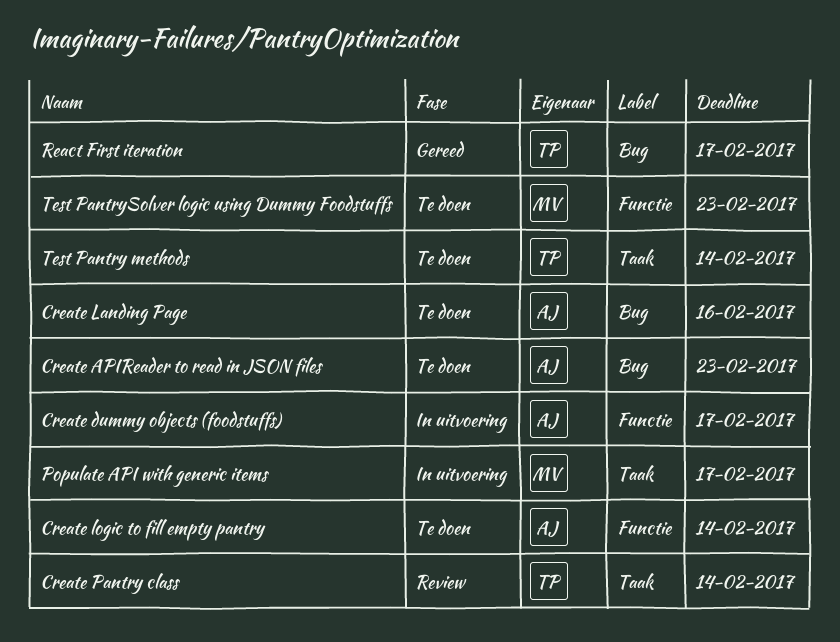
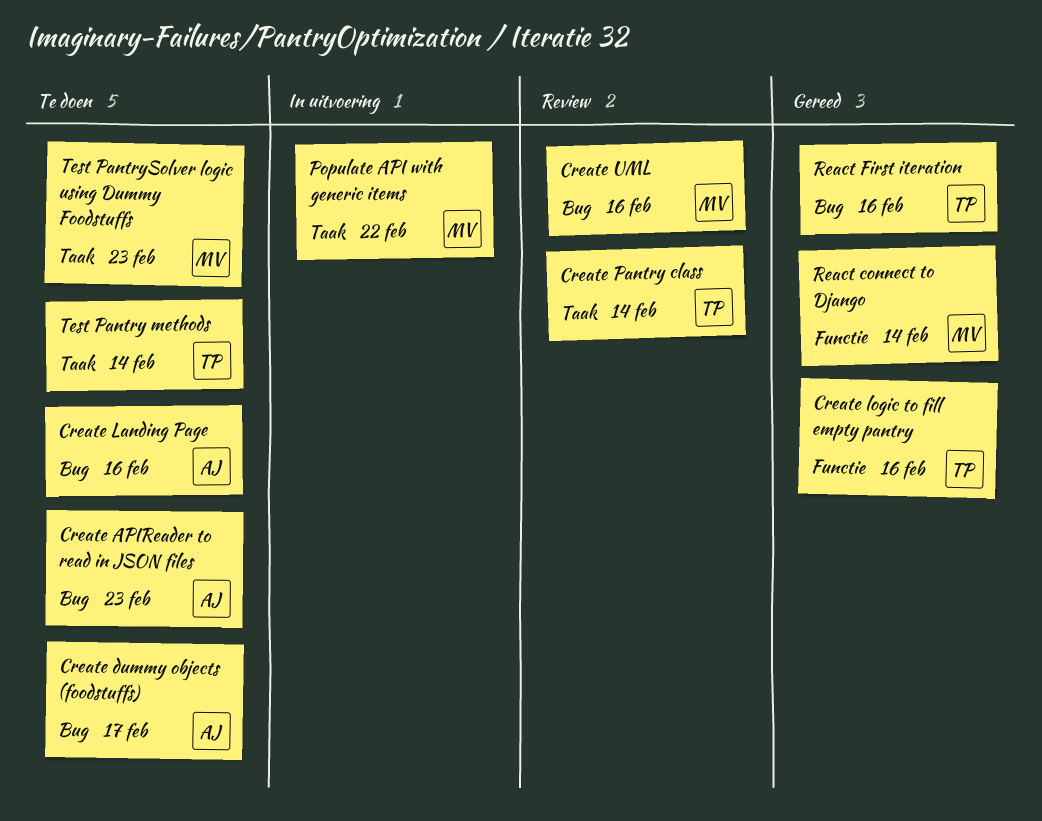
Create dummy objects (foodstuffs), status: In uitvoering -> Te doen
Create dummy objects (foodstuffs), label: Functie -> Bug
Create logic to fill empty pantry, status: Te doen -> Gereed
Create logic to fill empty pantry, owner: AJ -> TP
Create logic to fill empty pantry, due: Feb 14 -> Feb 16
Create UML: none -> present
Populate API with generic items, due: Feb 17 -> Feb 22
React connect to Django: none -> present
React First iteration, due: Feb 17 -> Feb 16
Test PantrySolver logic using Dummy Foodstuffs, label: Functie -> Taak

